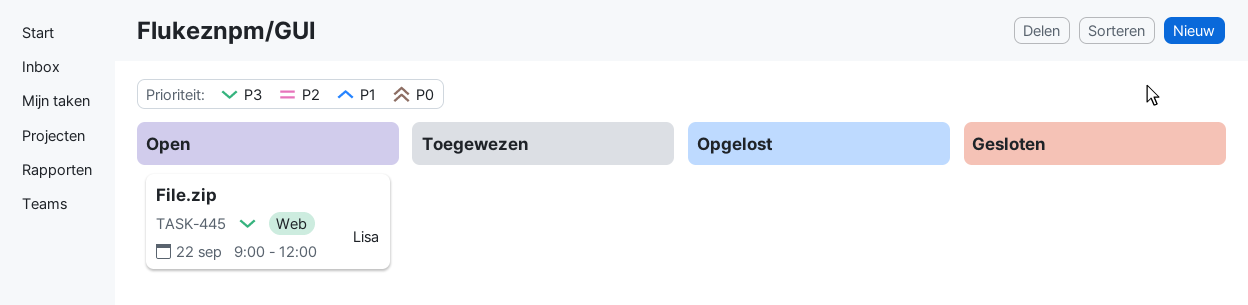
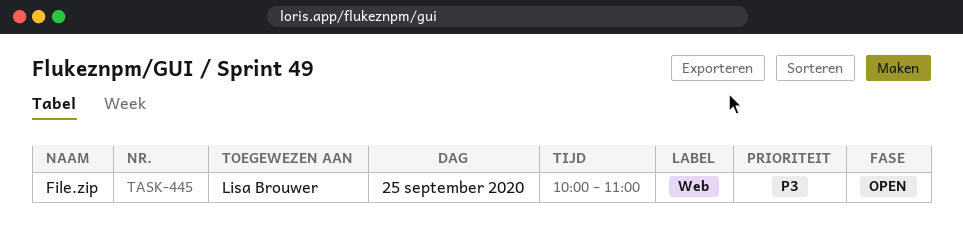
TASK-445, day: Sep 22 -> Sep 25
TASK-445, begins: 09:00 -> 10:00
TASK-445, ends: 12:00 -> 11:00

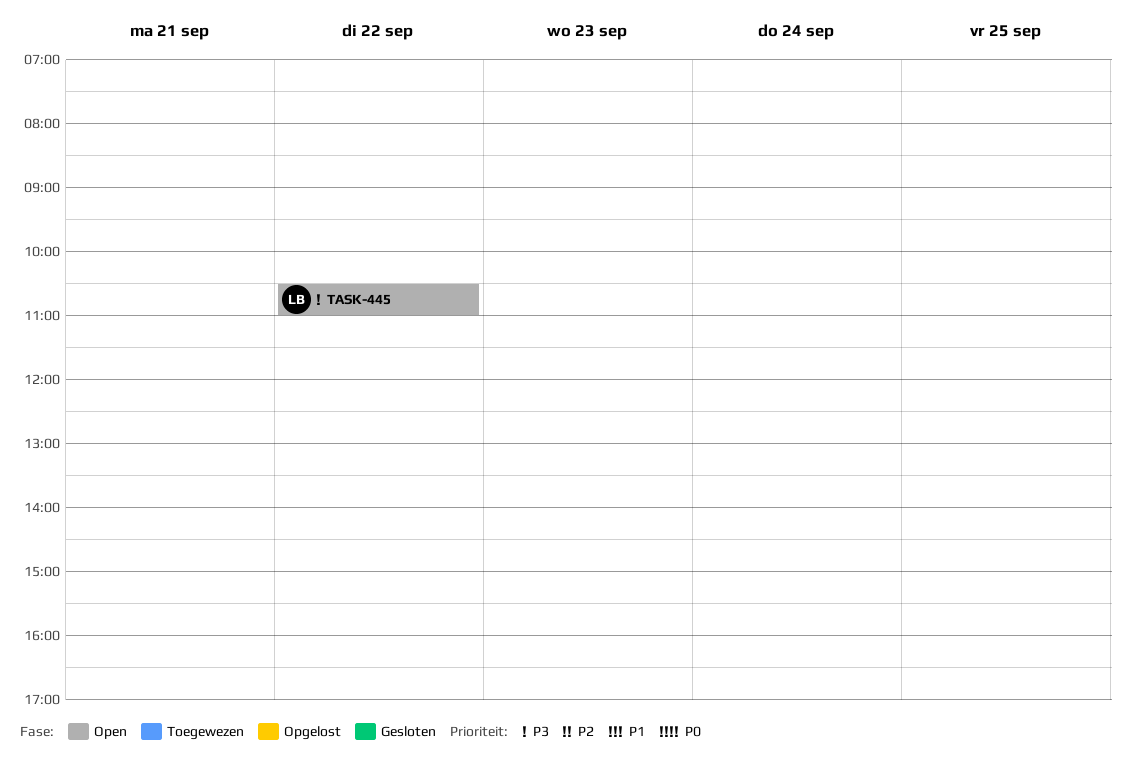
TASK-445, day: Sep 25 -> Sep 22
TASK-445, begins: 10:00 -> 10:30

